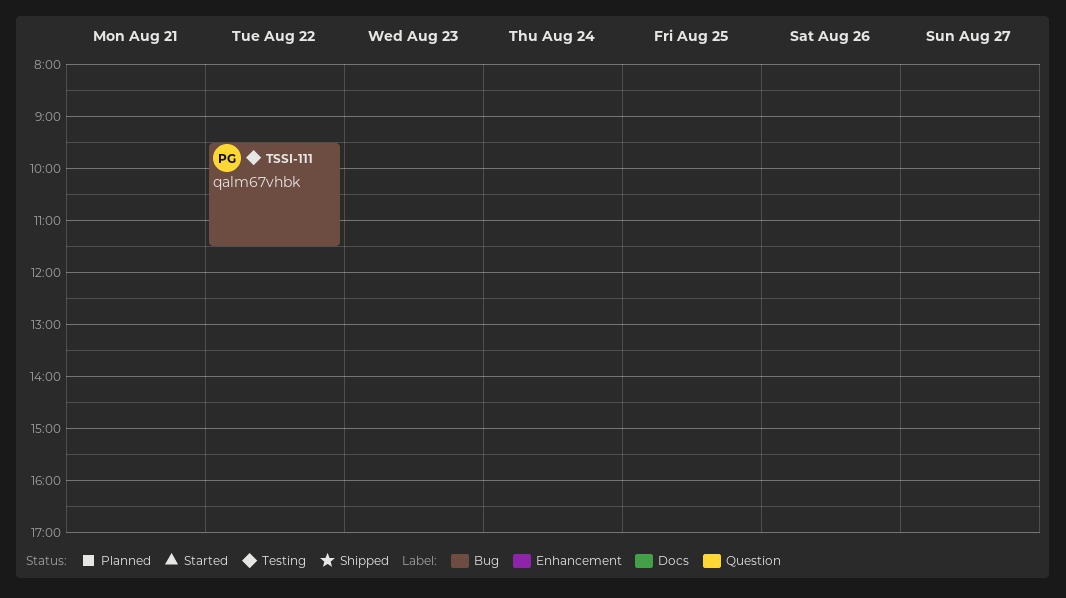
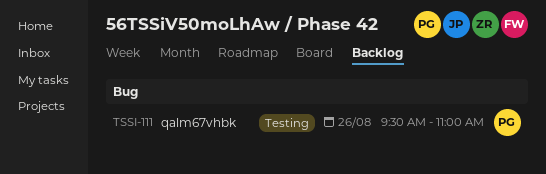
TSSI-111, day: Aug 22 -> Aug 26
TSSI-111, ends: 11:30 -> 11:00

